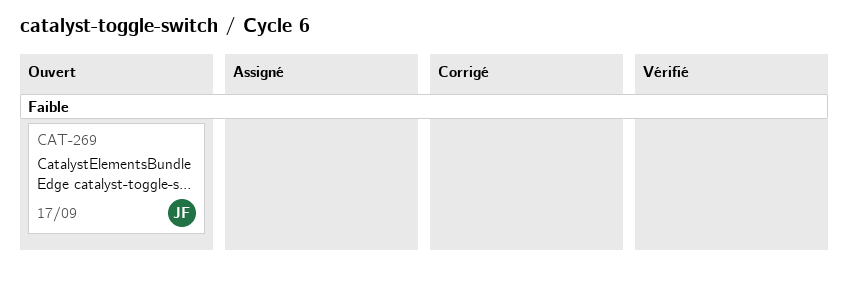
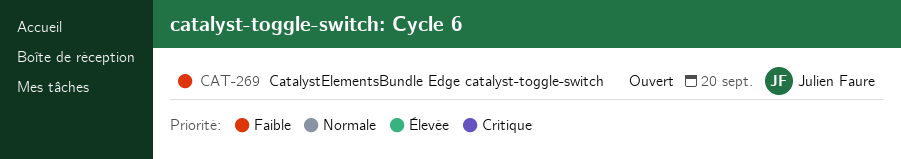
CAT-269, due: Sep 17 -> Sep 20

